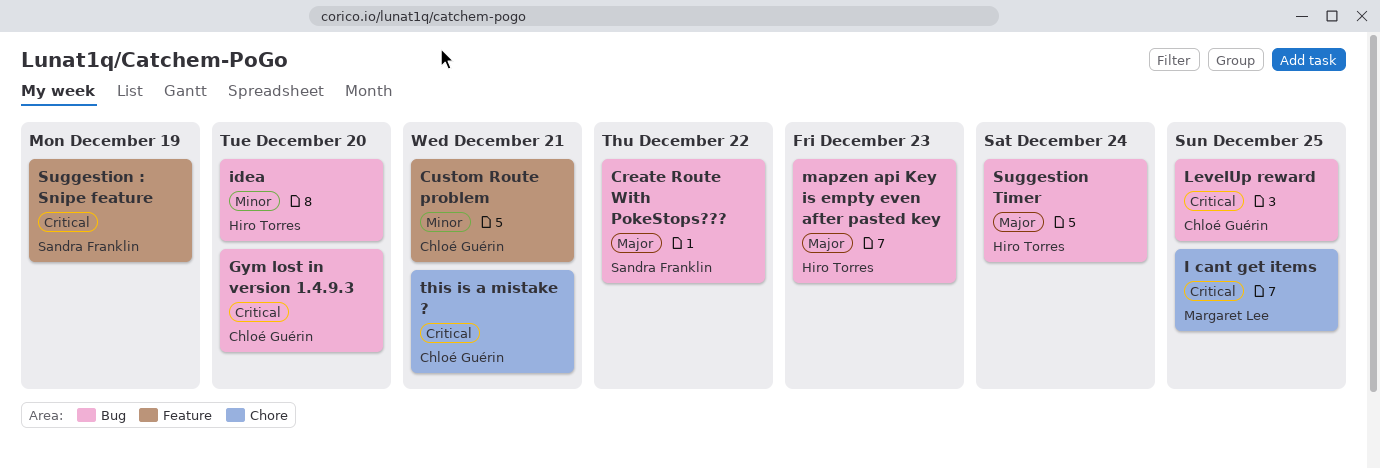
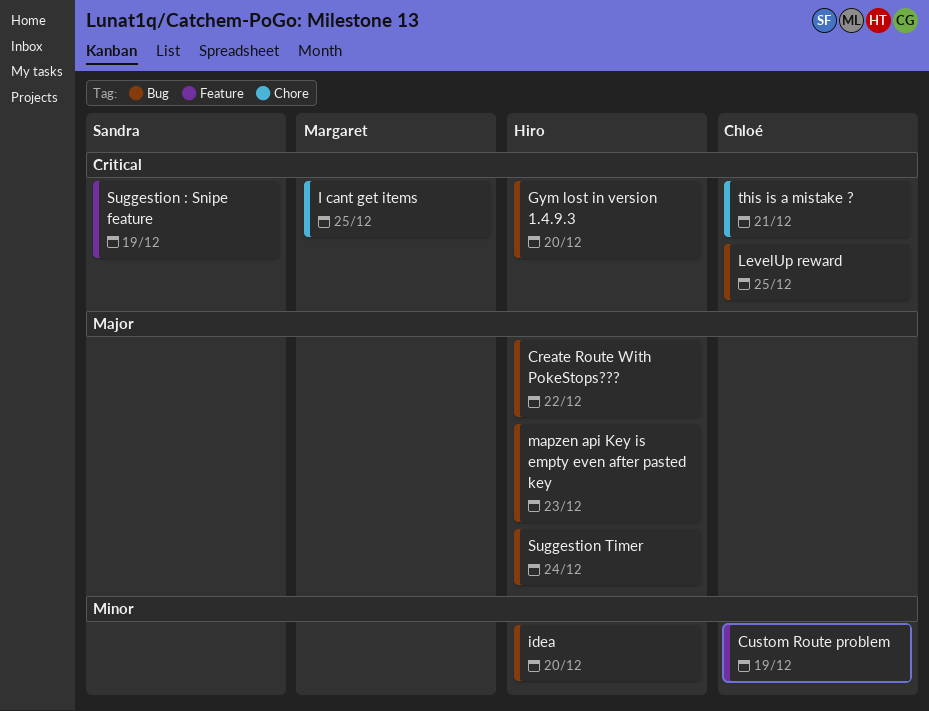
Create Route With PokeStops???, owner: Sandra Franklin -> Hiro Torres
Custom Route problem, due: Dec 21 -> Dec 19
Gym lost in version 1.4.9.3, owner: Chloé Guérin -> Hiro Torres

